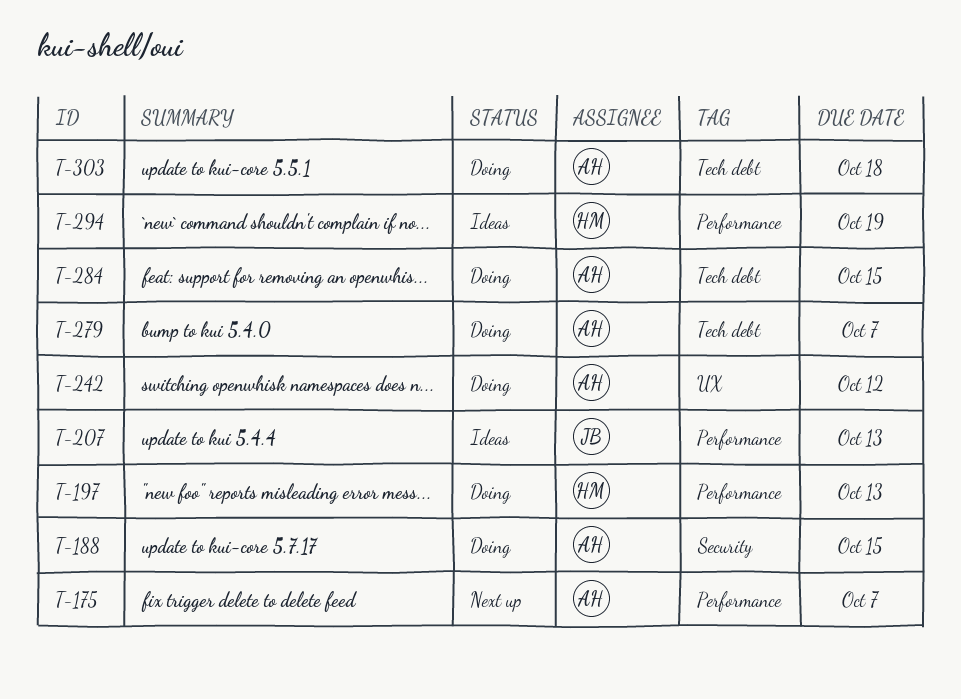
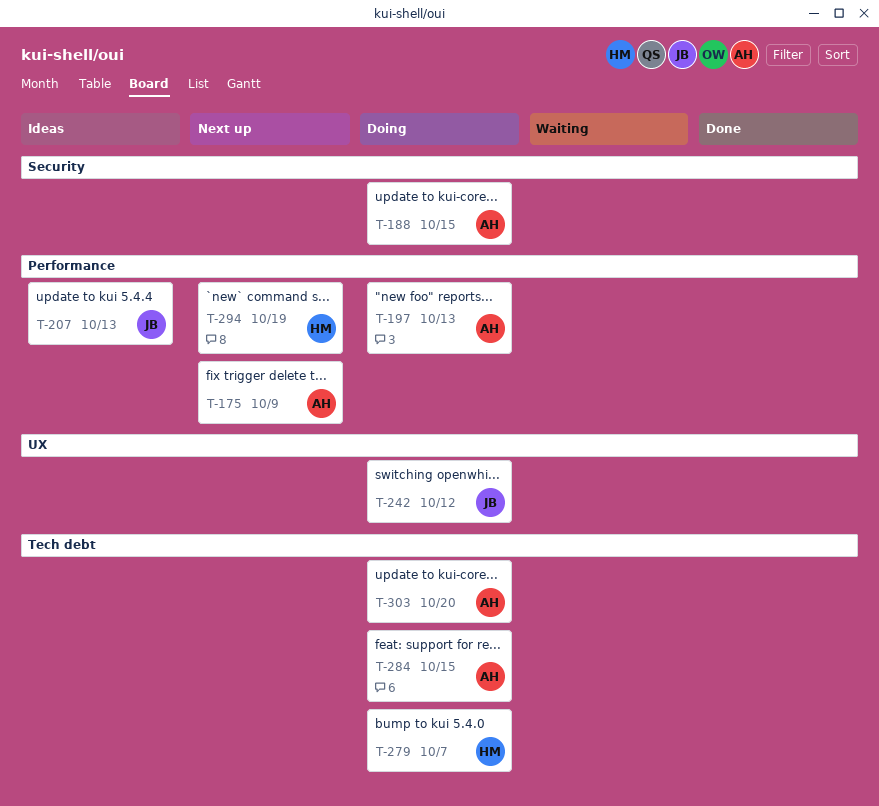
T-175, due: Oct 7 -> Oct 9
T-197, owner: HM -> AH
T-242, owner: AH -> JB
T-279, owner: AH -> HM
T-294, status: Ideas -> Next up
T-303, due: Oct 18 -> Oct 20

